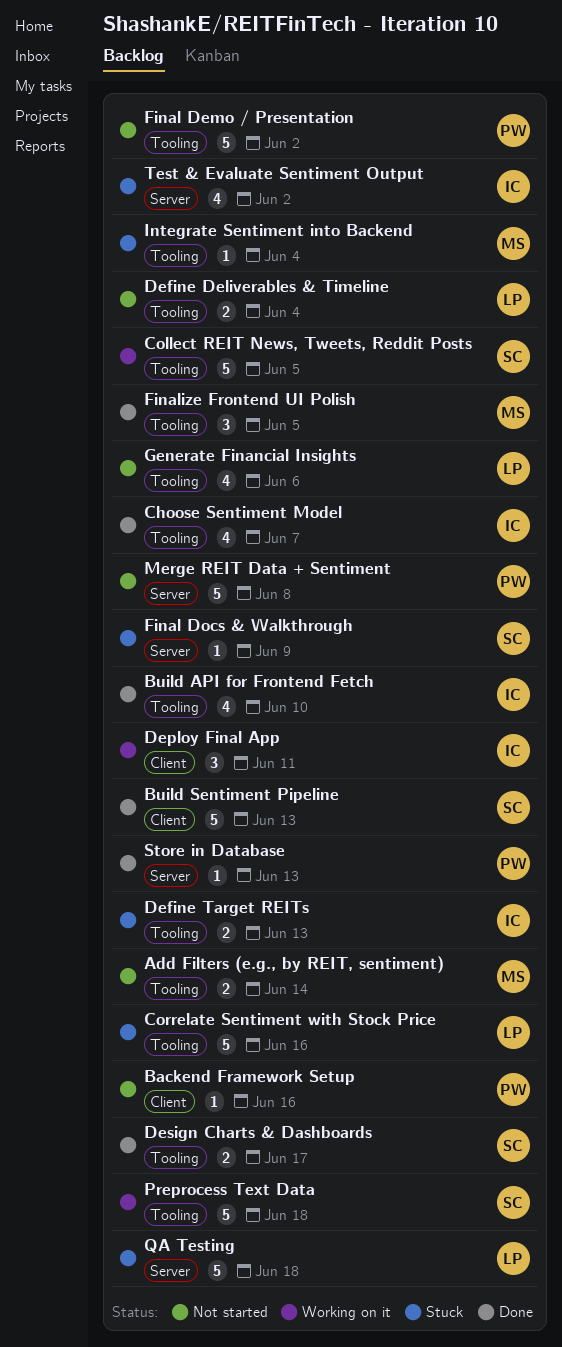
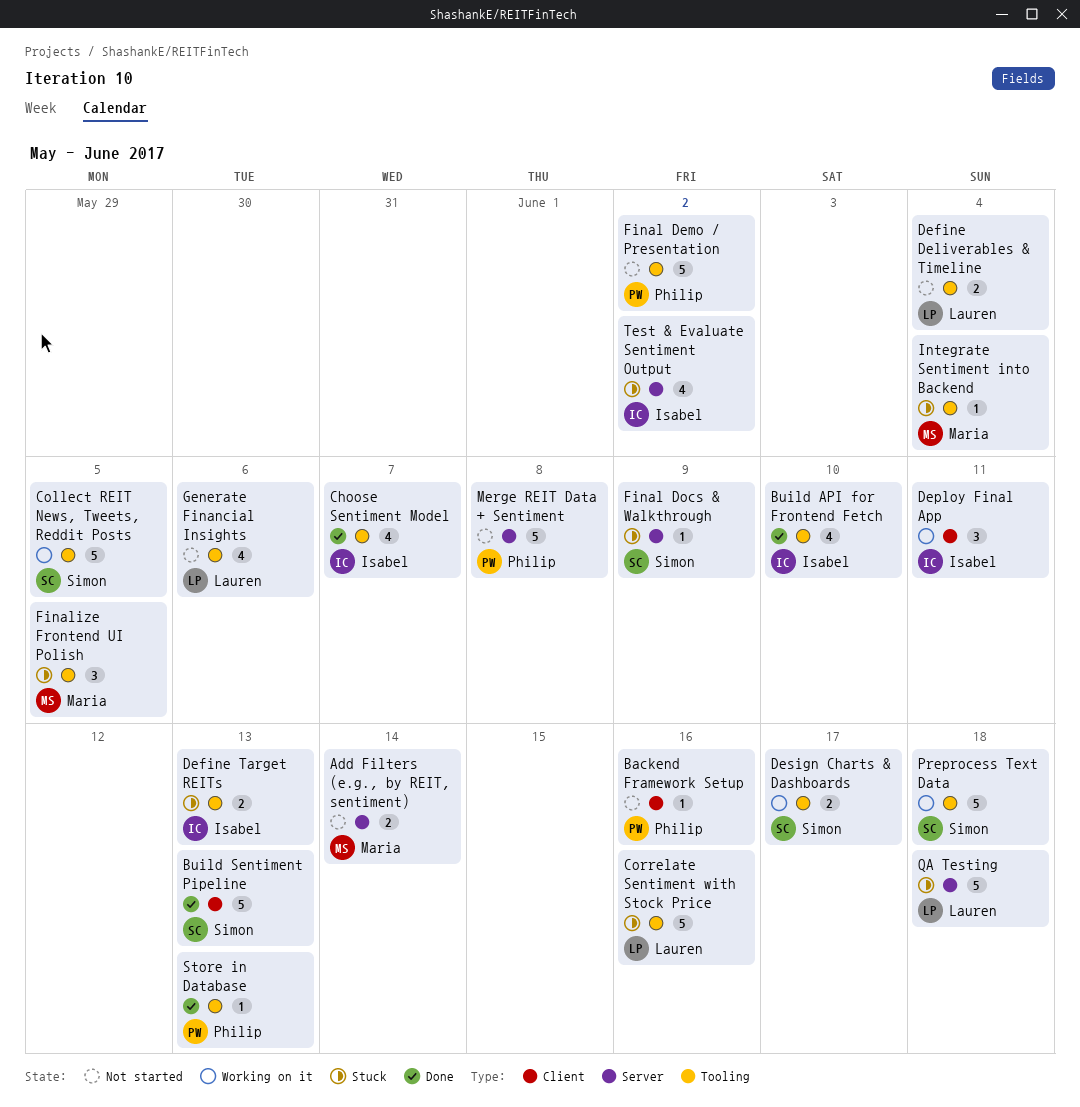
Add Filters (e.g., by REIT, sentiment), label: Tooling -> Server
Design Charts & Dashboards, status: Done -> Working on it
Finalize Frontend UI Polish, status: Done -> Stuck
Store in Database, label: Server -> Tooling

